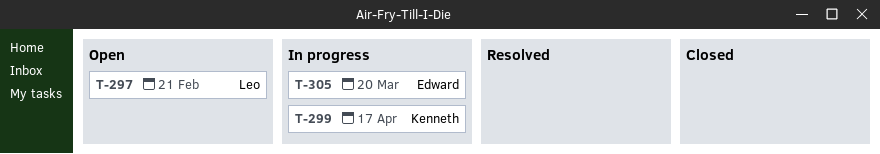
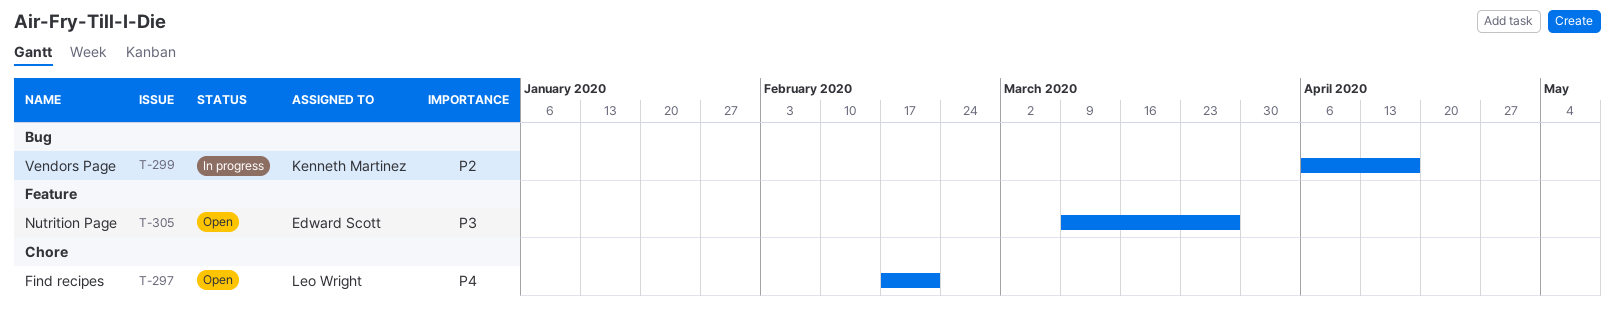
T-305, status: In progress -> Open
T-305, due: Mar 20 -> Mar 27

